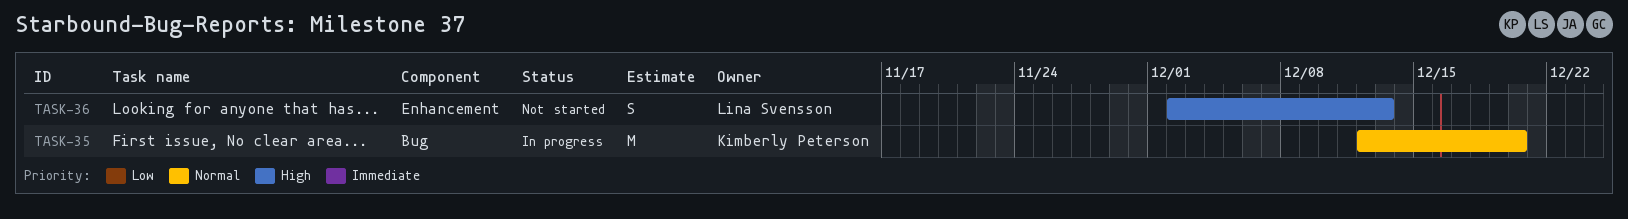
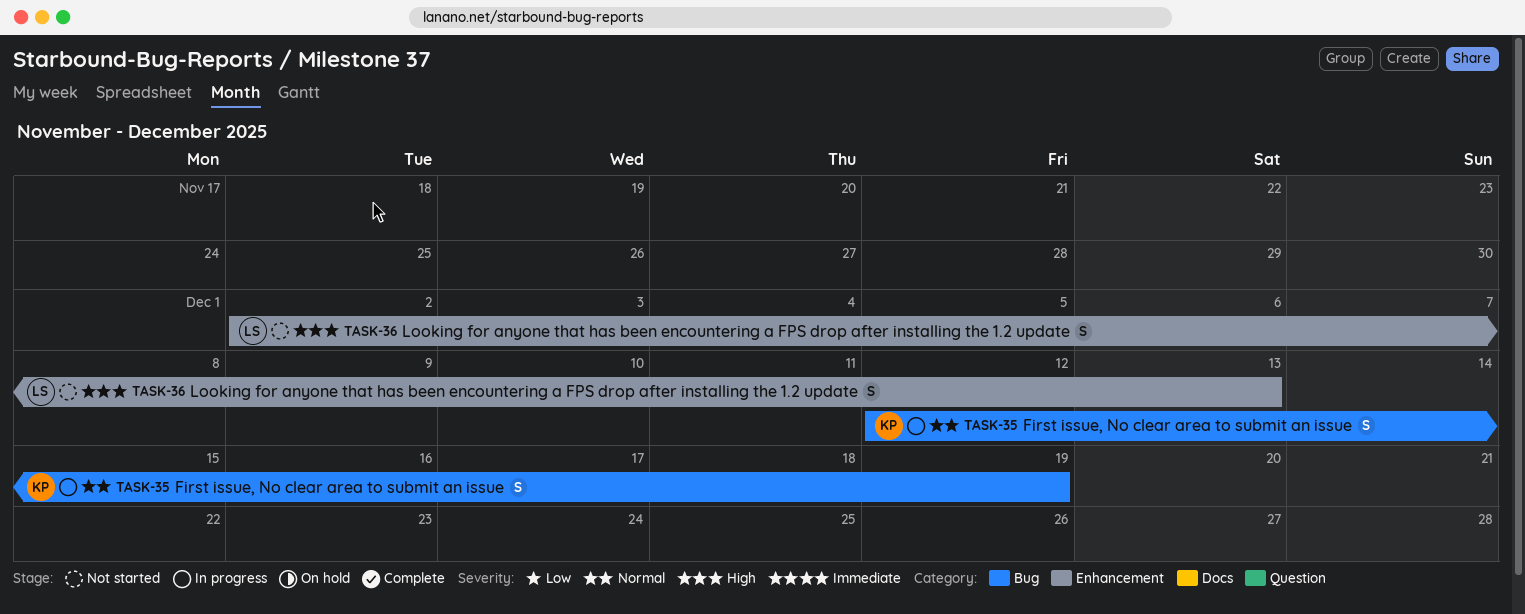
TASK-35, estimate: M -> S
TASK-35, due: Dec 20 -> Dec 19

